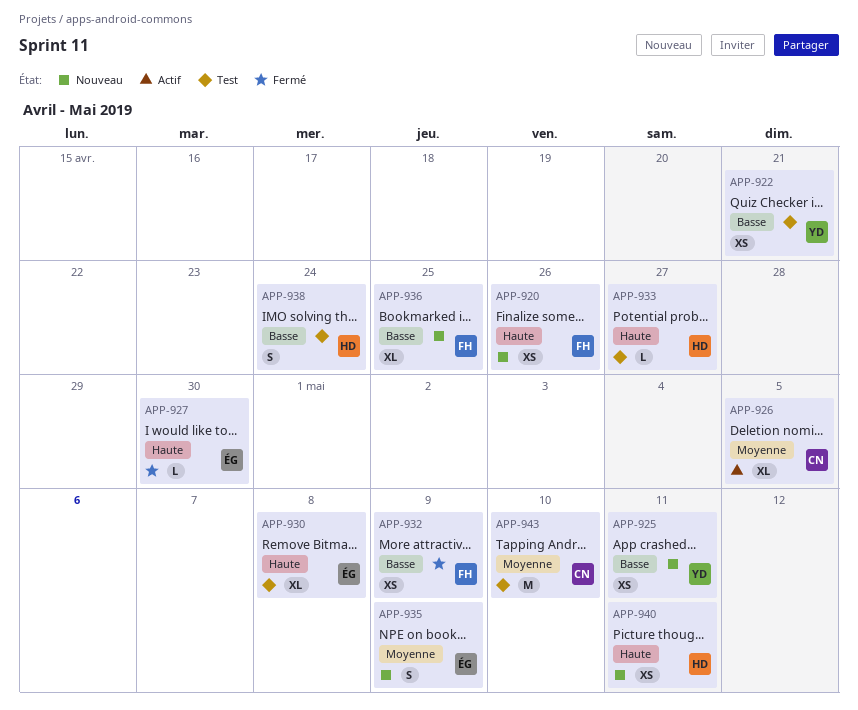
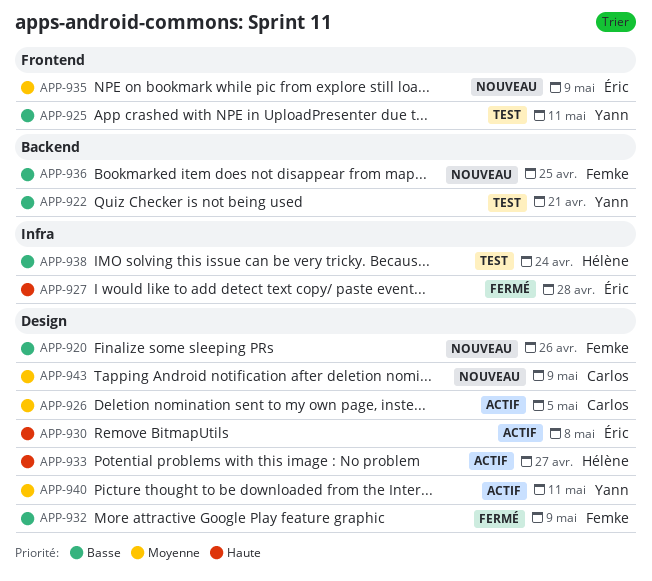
APP-920, priority: Haute -> Basse
APP-925, status: Nouveau -> Test
APP-927, due: Apr 30 -> Apr 28
APP-930, status: Test -> Actif
APP-933, status: Test -> Actif
APP-940, status: Nouveau -> Actif
APP-940, owner: Hélène -> Yann
APP-940, priority: Haute -> Moyenne
APP-943, status: Test -> Nouveau
APP-943, due: May 10 -> May 9

